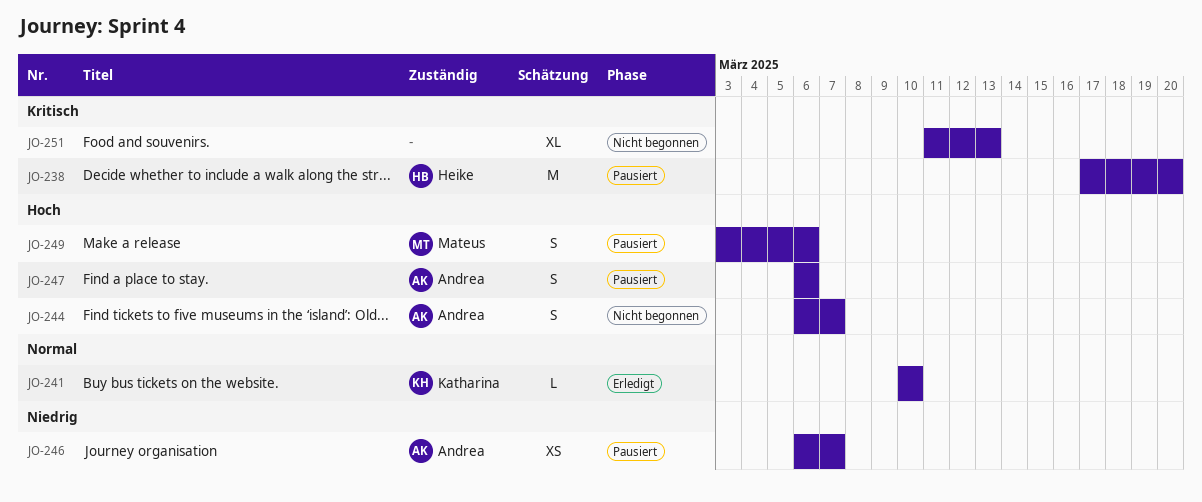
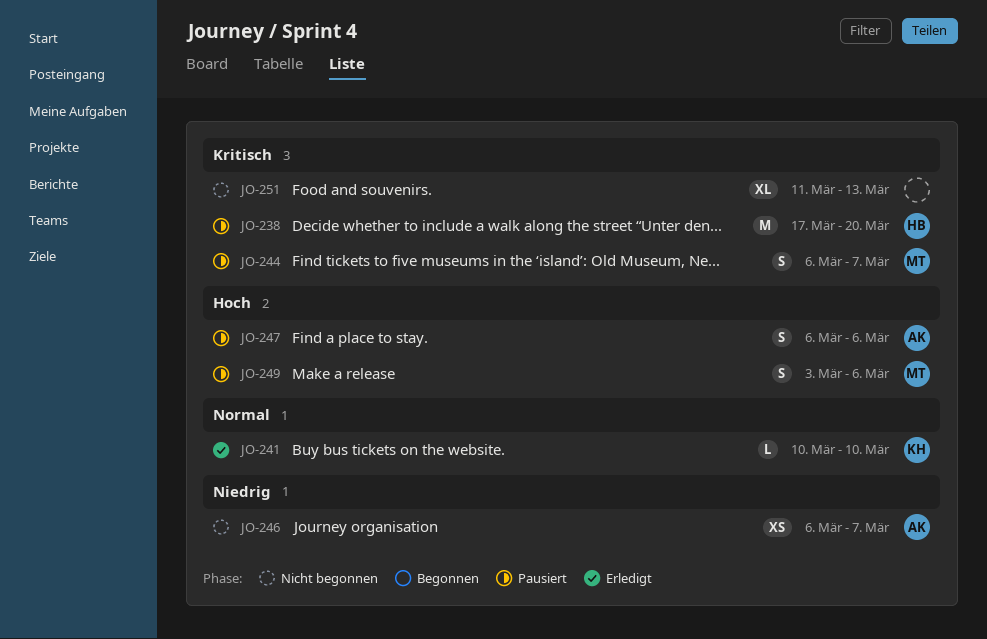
JO-244, status: Nicht begonnen -> Pausiert
JO-244, owner: Andrea -> Mateus
JO-244, priority: Hoch -> Kritisch
JO-246, status: Pausiert -> Nicht begonnen

